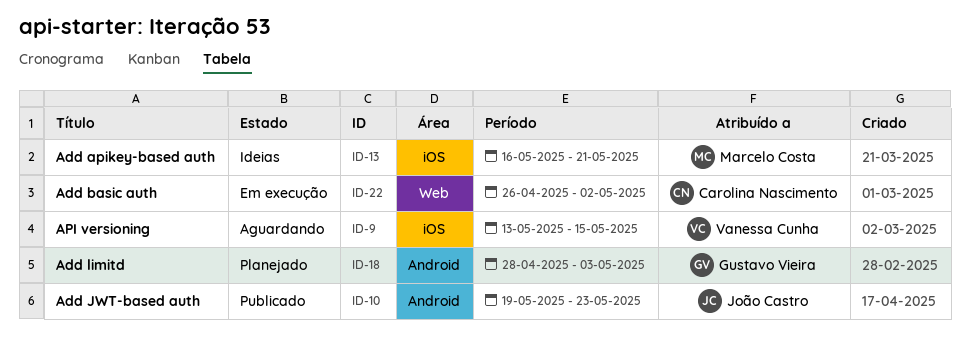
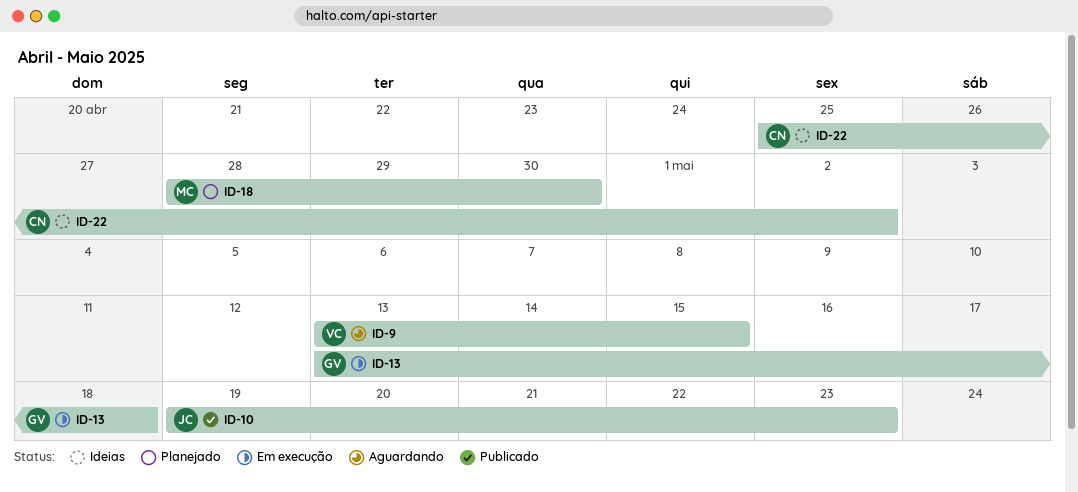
ID-13, status: Ideias -> Em execução
ID-13, owner: Marcelo Costa -> Gustavo Vieira
ID-13, start: May 16 -> May 13
ID-13, due: May 21 -> May 18
ID-18, owner: Gustavo Vieira -> Marcelo Costa
ID-18, due: May 3 -> Apr 30
ID-22, status: Em execução -> Ideias
ID-22, start: Apr 26 -> Apr 25

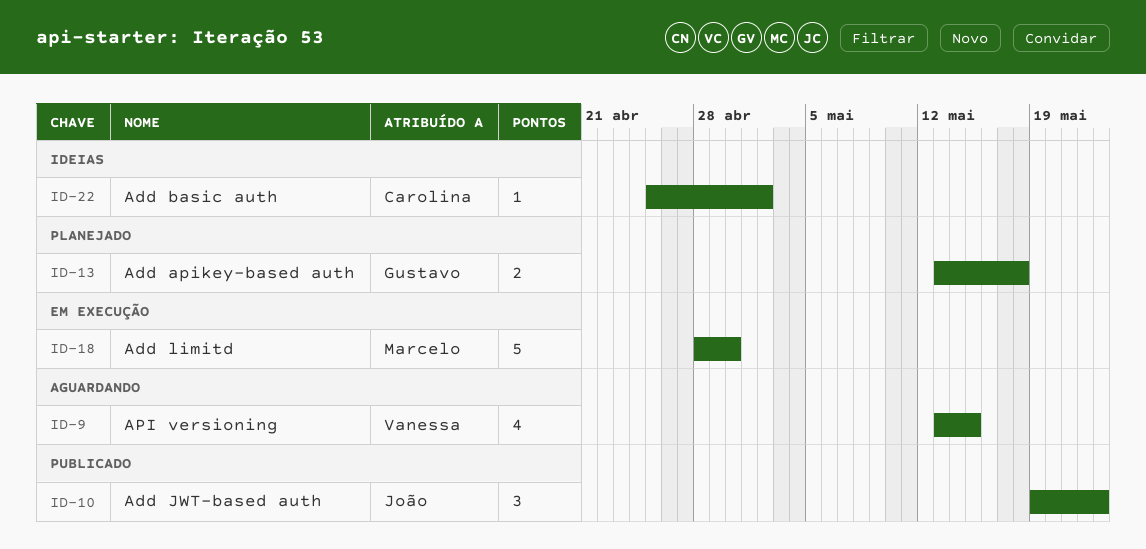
ID-13, status: Em execução -> Planejado
ID-18, status: Planejado -> Em execução

